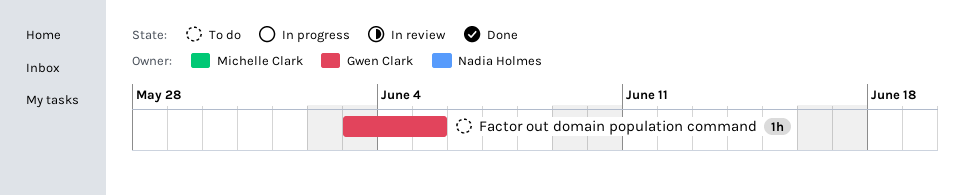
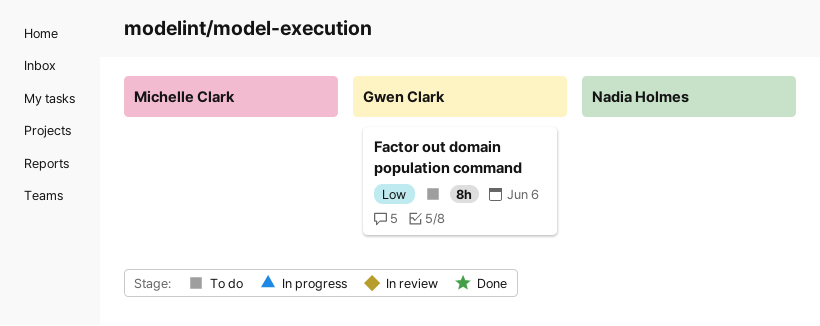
Factor out domain population command, estimate: 1h -> 8h
Factor out domain population command, due: Jun 5 -> Jun 6

